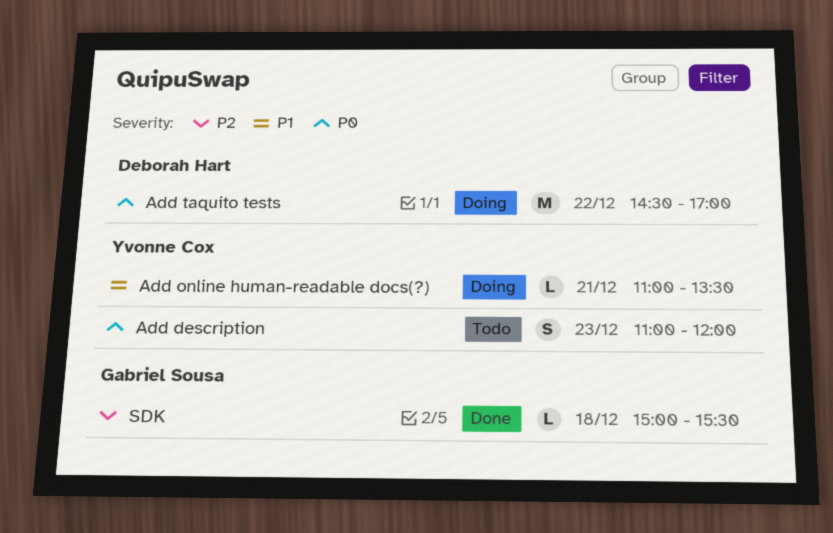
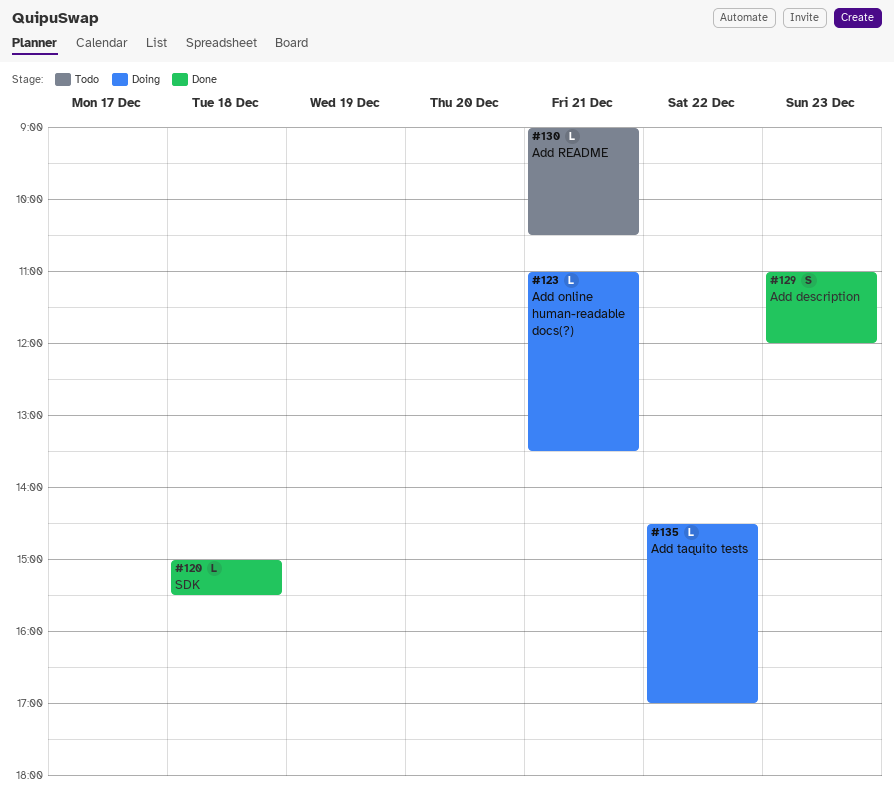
Add description, status: Todo -> Done
Add README: none -> present
Add taquito tests, estimate: M -> L

